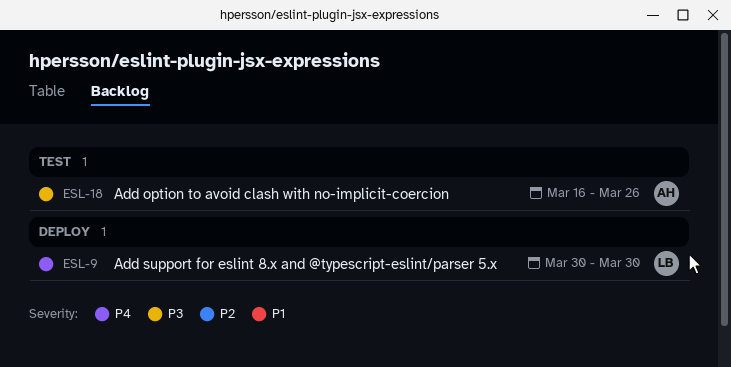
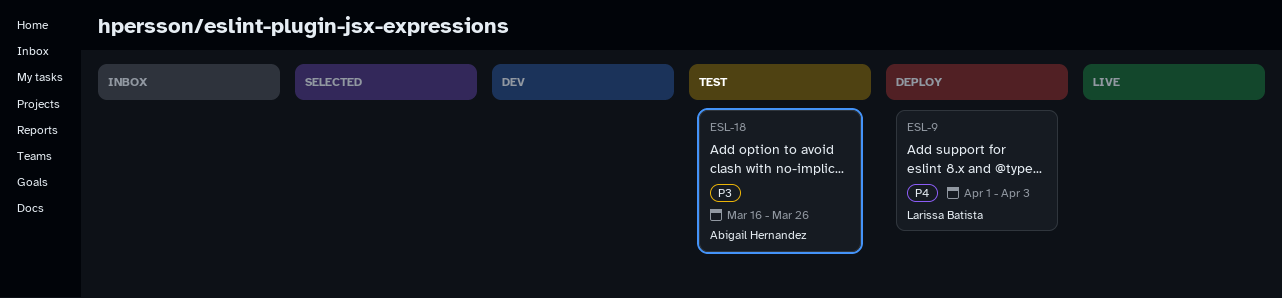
ESL-9, start: Mar 30 -> Apr 1
ESL-9, due: Mar 30 -> Apr 3

